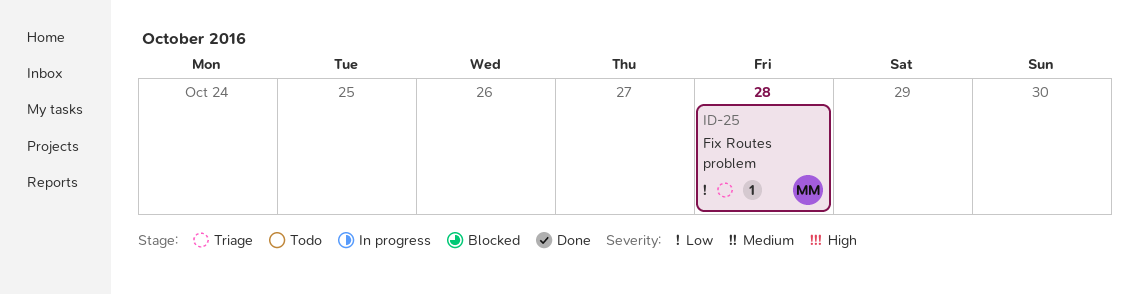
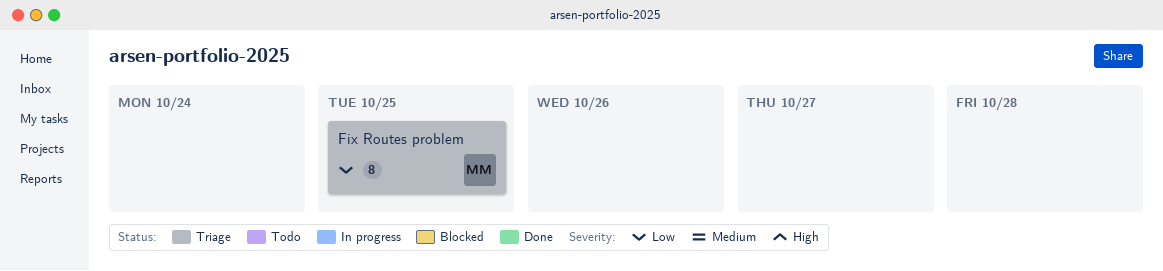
Fix Routes problem, estimate: 1 -> 8
Fix Routes problem, due: Oct 28 -> Oct 25

